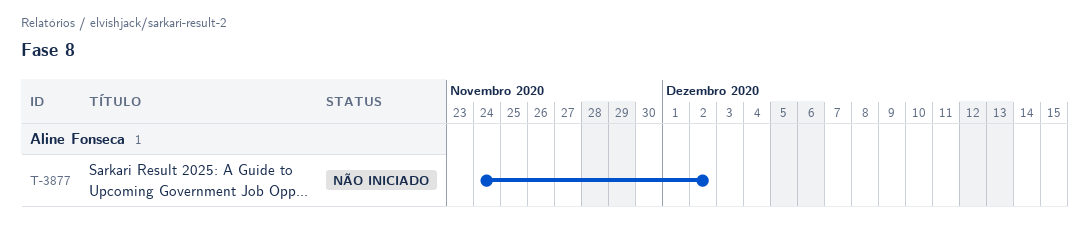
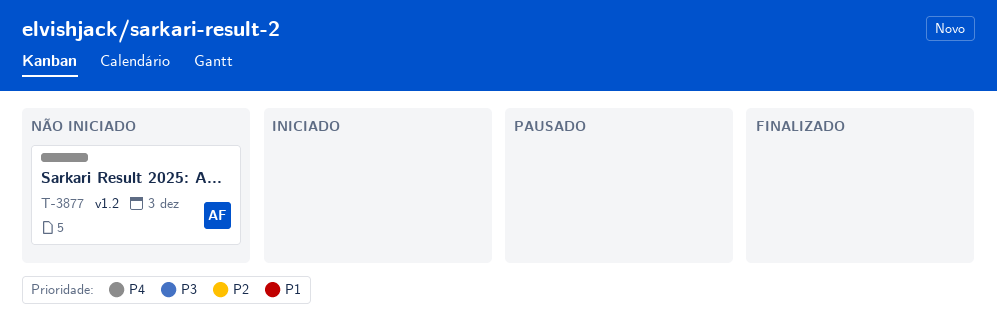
T-3877, due: Dec 2 -> Dec 3

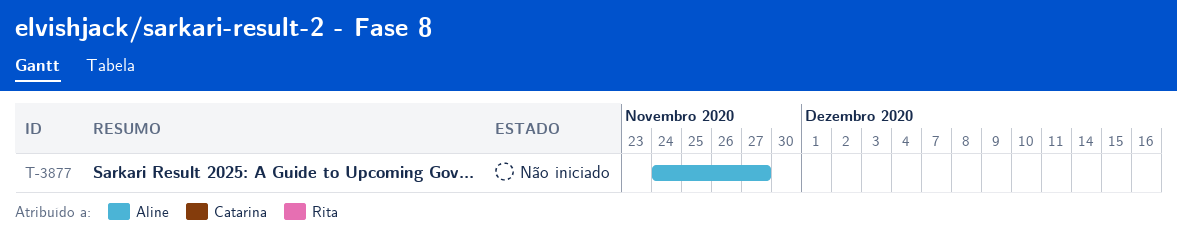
T-3877, due: Dec 3 -> Nov 27

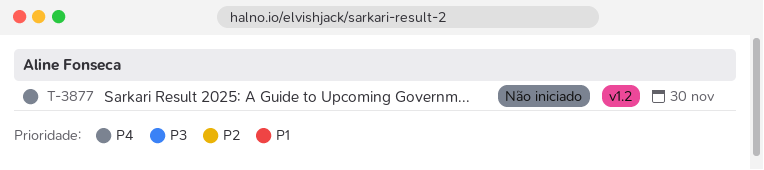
T-3877, due: Nov 27 -> Nov 30

